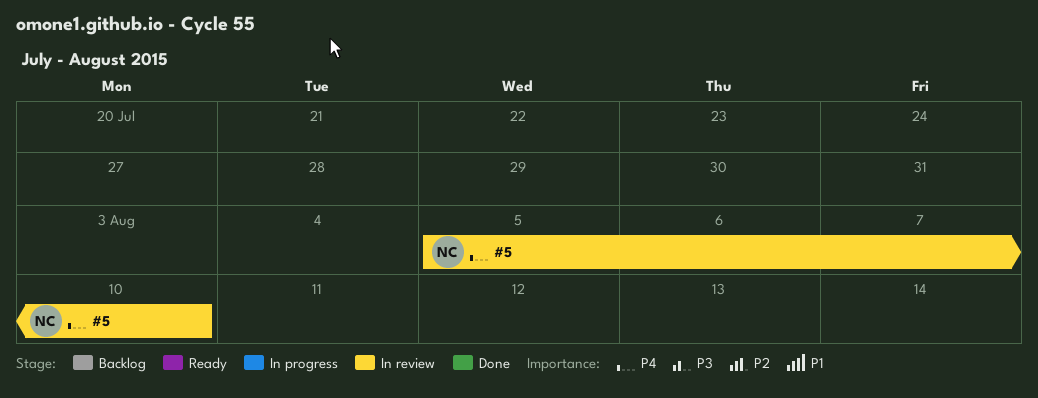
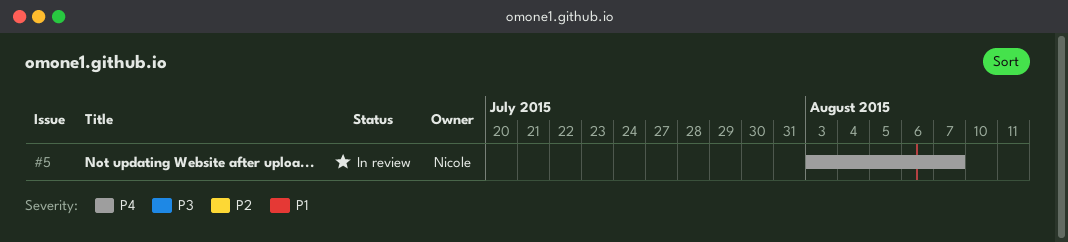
#5, start: Aug 5 -> Aug 3
#5, due: Aug 10 -> Aug 7

